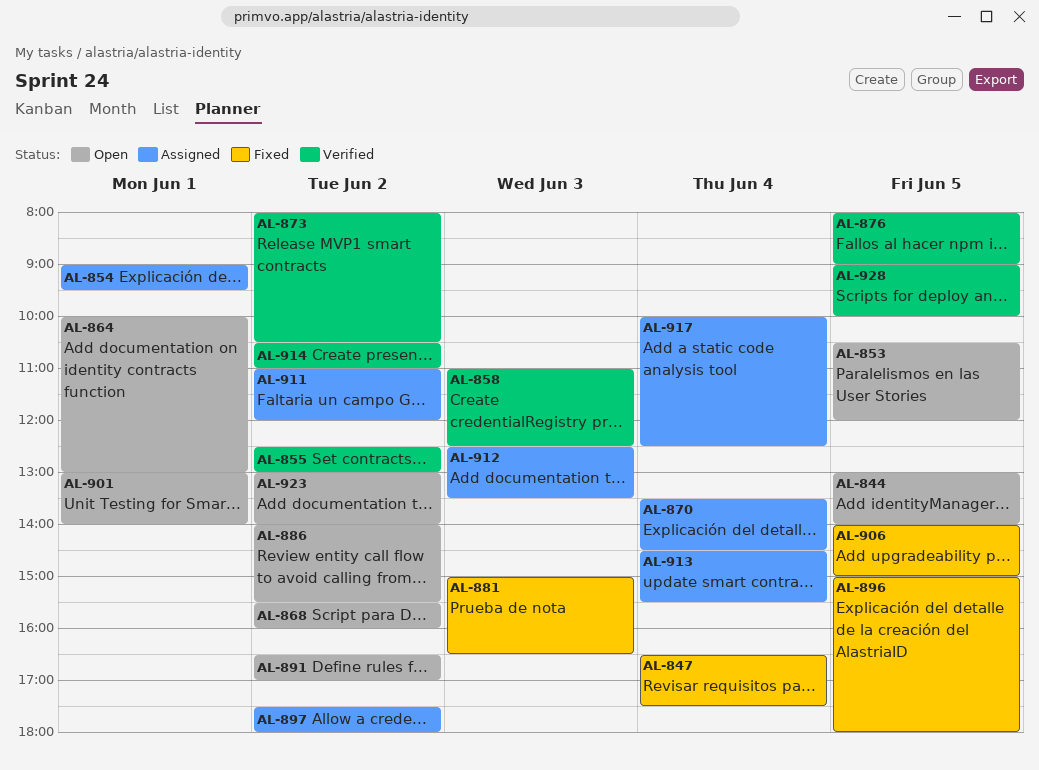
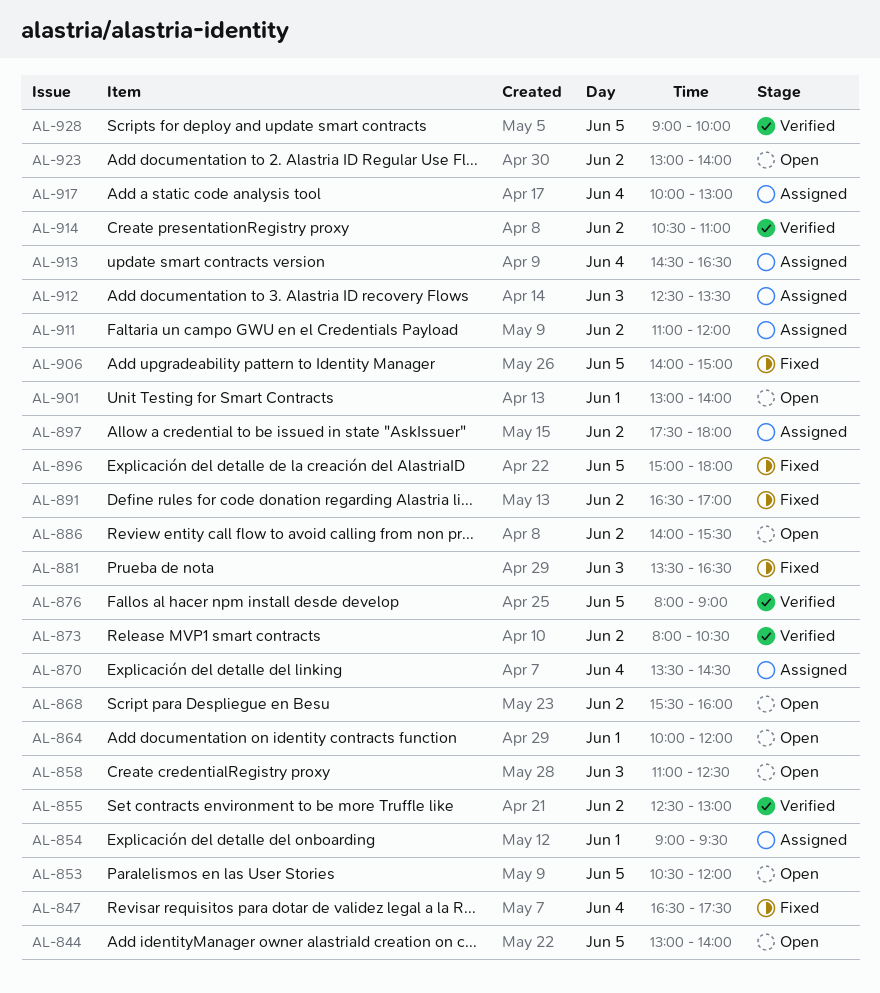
AL-858, status: Verified -> Open
AL-864, ends: 13:00 -> 12:00
AL-881, begins: 15:00 -> 13:30
AL-891, status: Open -> Fixed
AL-913, ends: 15:30 -> 16:30
AL-917, ends: 12:30 -> 13:00

